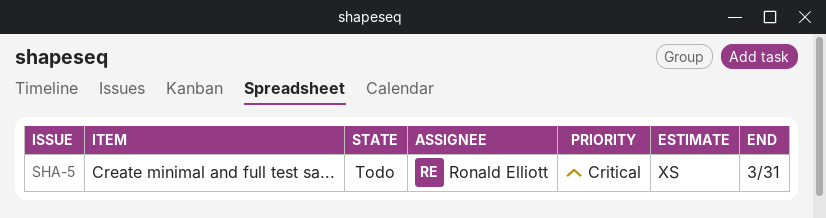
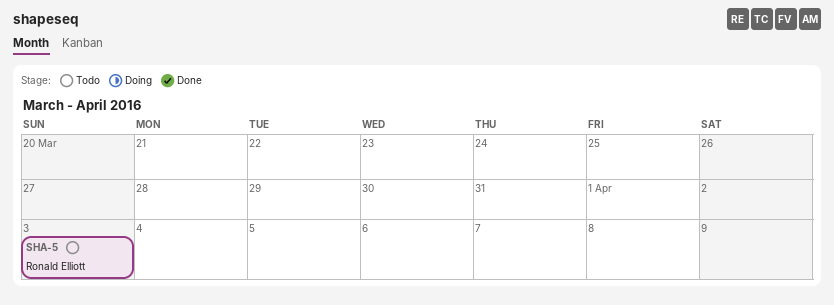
SHA-5, due: Mar 31 -> Apr 3

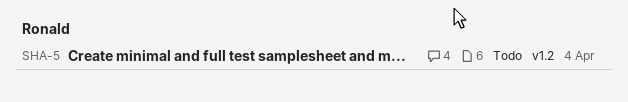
SHA-5, due: Apr 3 -> Apr 4

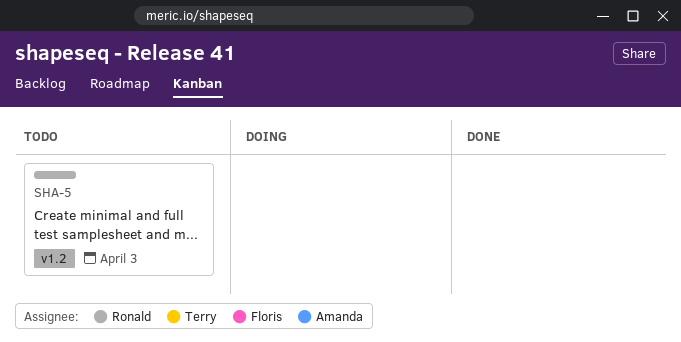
SHA-5, due: Apr 4 -> Apr 3

